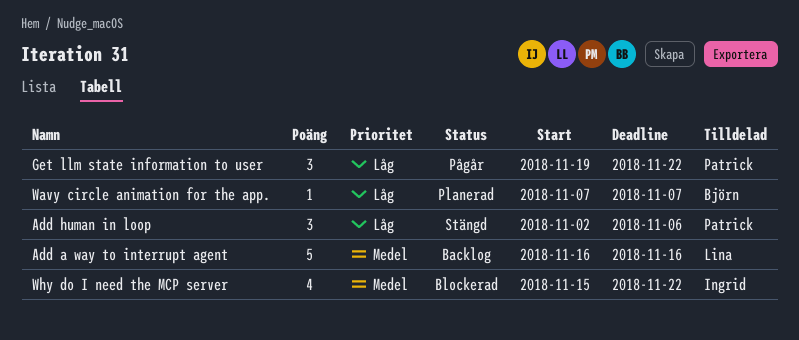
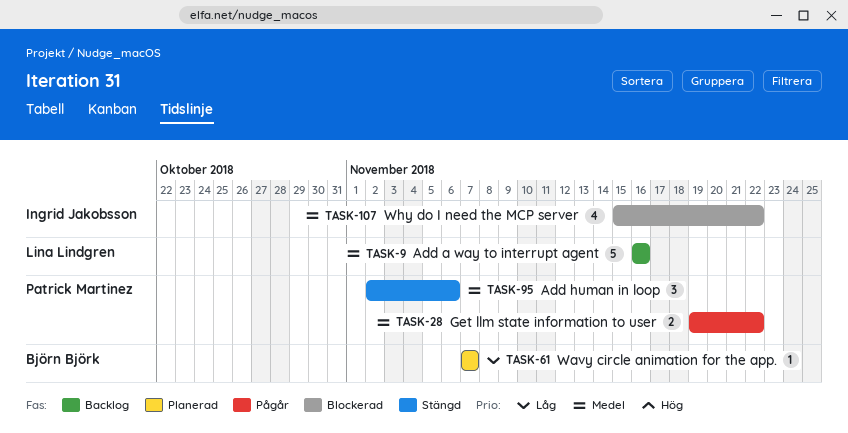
Add human in loop, priority: Låg -> Medel
Get llm state information to user, priority: Låg -> Medel
Get llm state information to user, estimate: 3 -> 2

